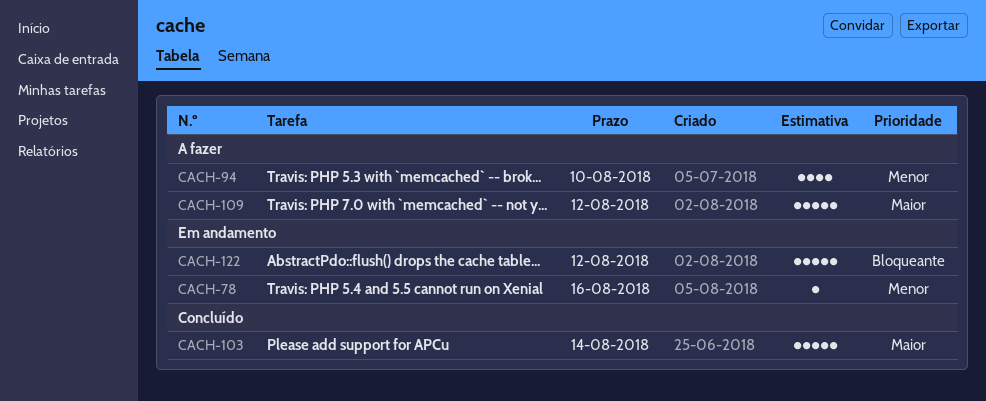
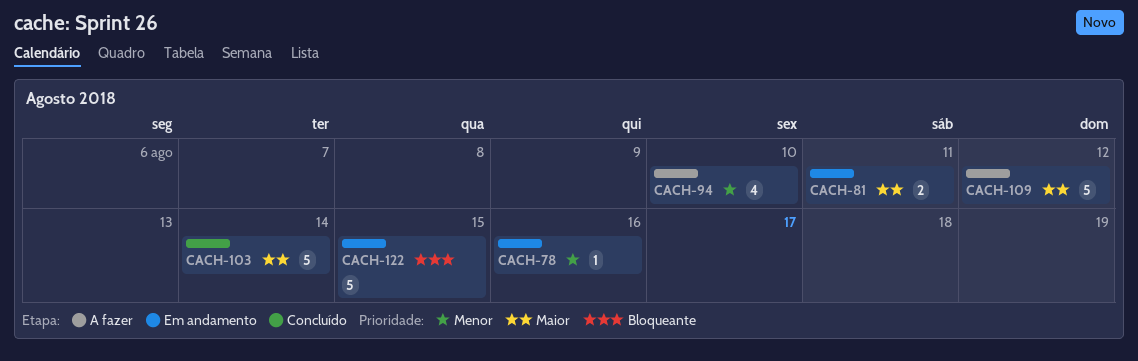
CACH-81: none -> present
CACH-122, due: Aug 12 -> Aug 15

